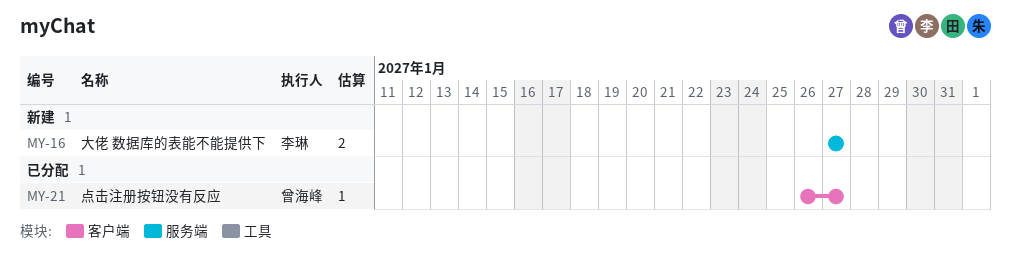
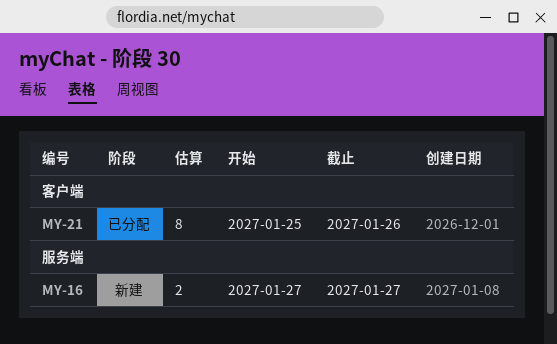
MY-21, estimate: 1 -> 8
MY-21, start: Jan 26 -> Jan 25
MY-21, due: Jan 27 -> Jan 26

